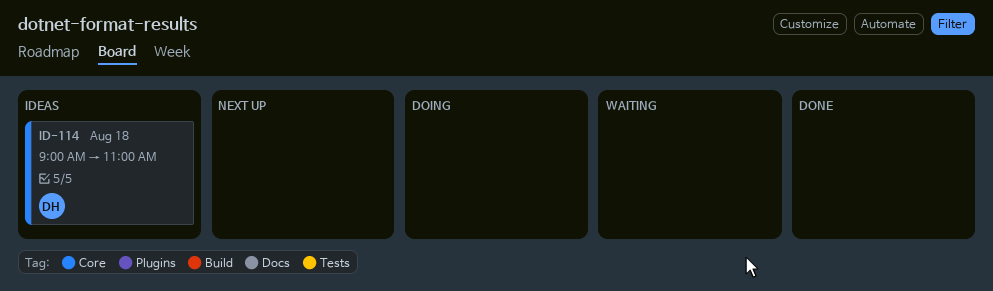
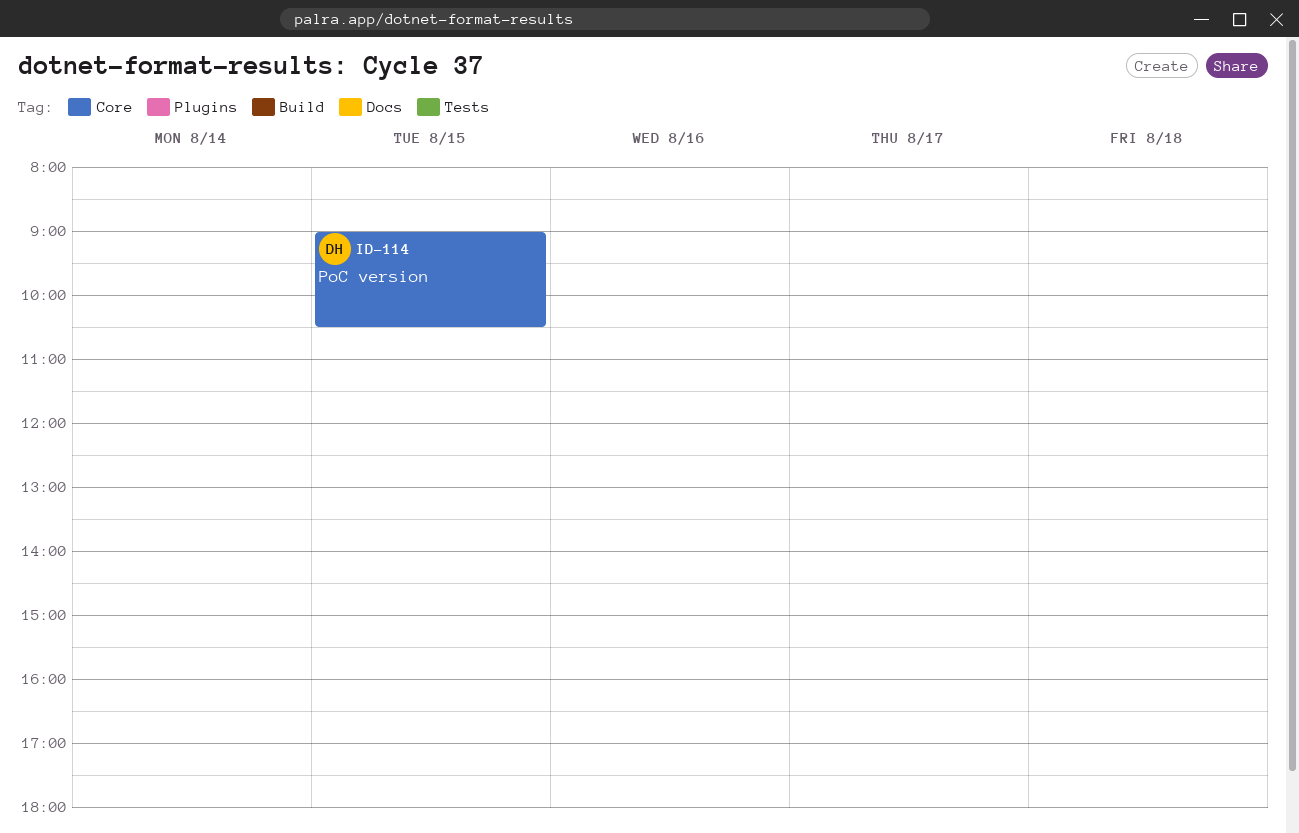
ID-114, day: Aug 18 -> Aug 15
ID-114, ends: 11:00 -> 10:30

